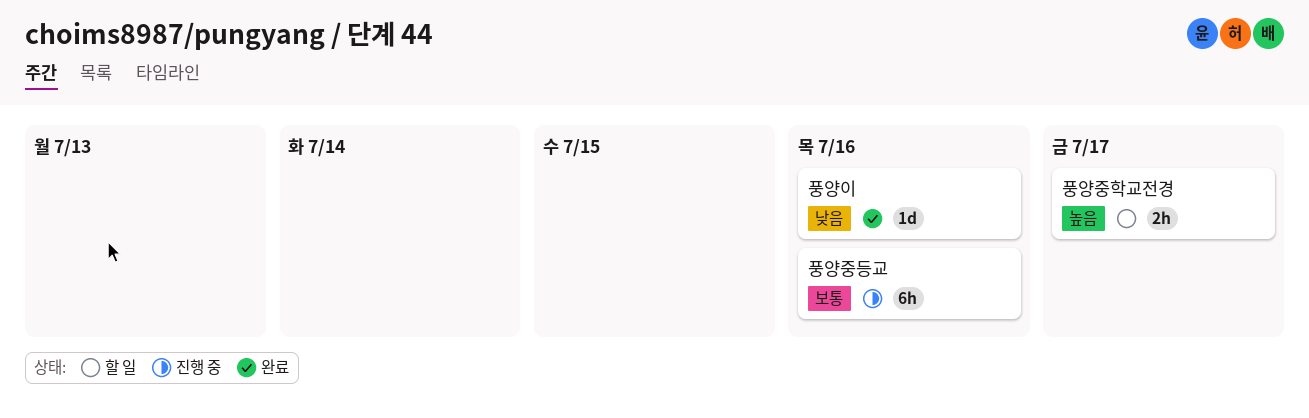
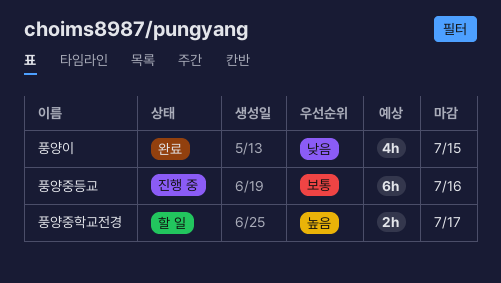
풍양이, estimate: 1d -> 4h
풍양이, due: Jul 16 -> Jul 15

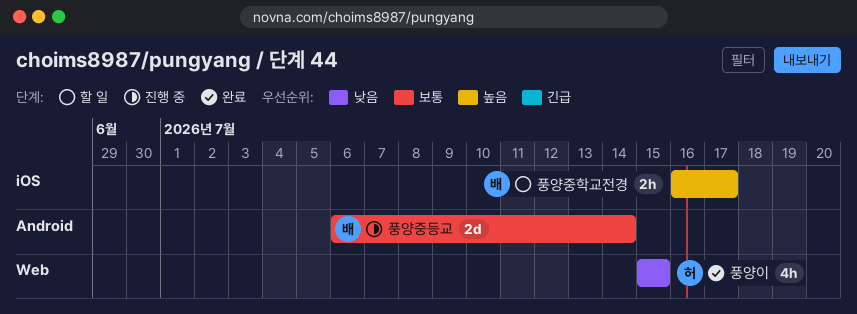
풍양중등교, estimate: 6h -> 2d
풍양중등교, due: Jul 16 -> Jul 14

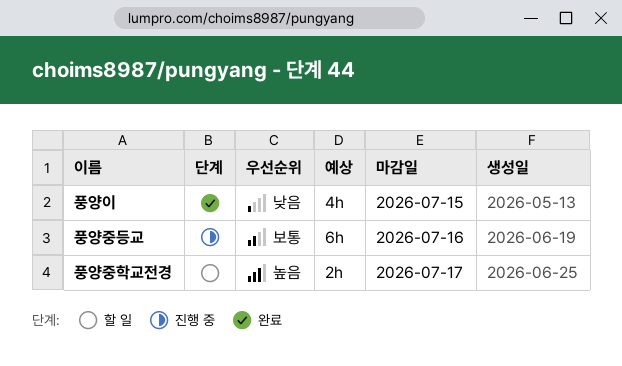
풍양중등교, estimate: 2d -> 6h
풍양중등교, due: Jul 14 -> Jul 16

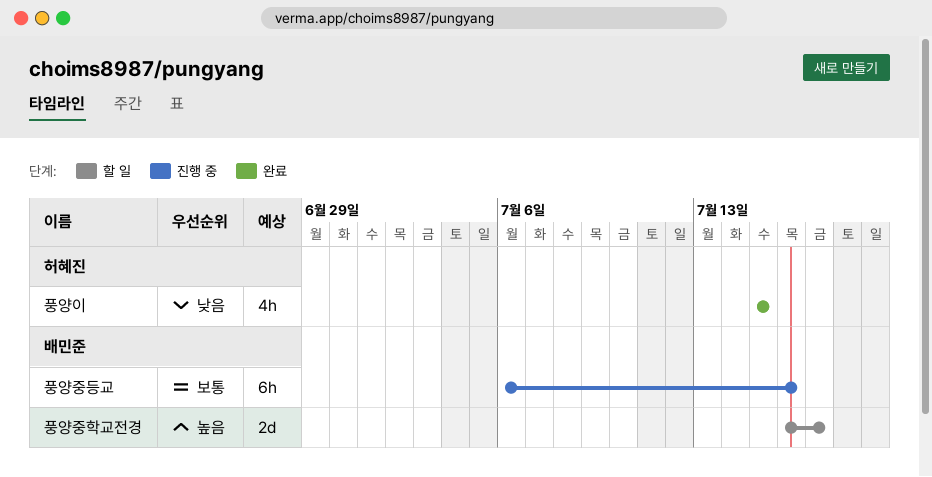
풍양중학교전경, estimate: 2h -> 2d

